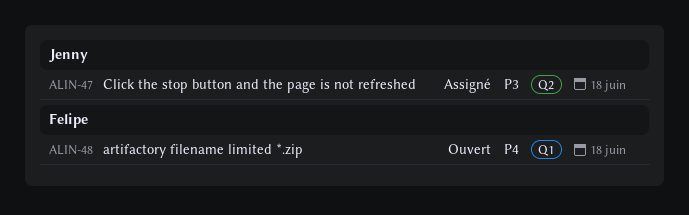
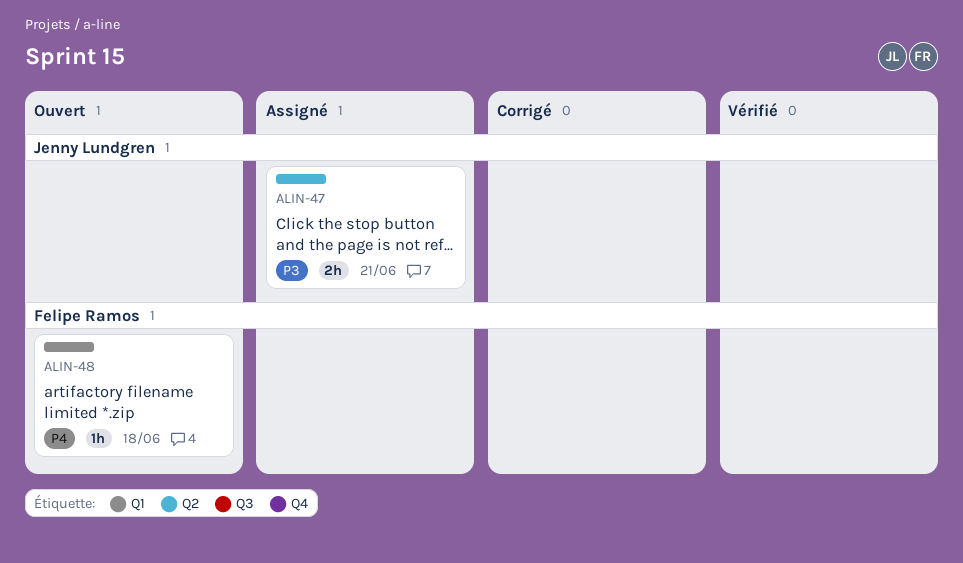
ALIN-47, due: Jun 18 -> Jun 21

